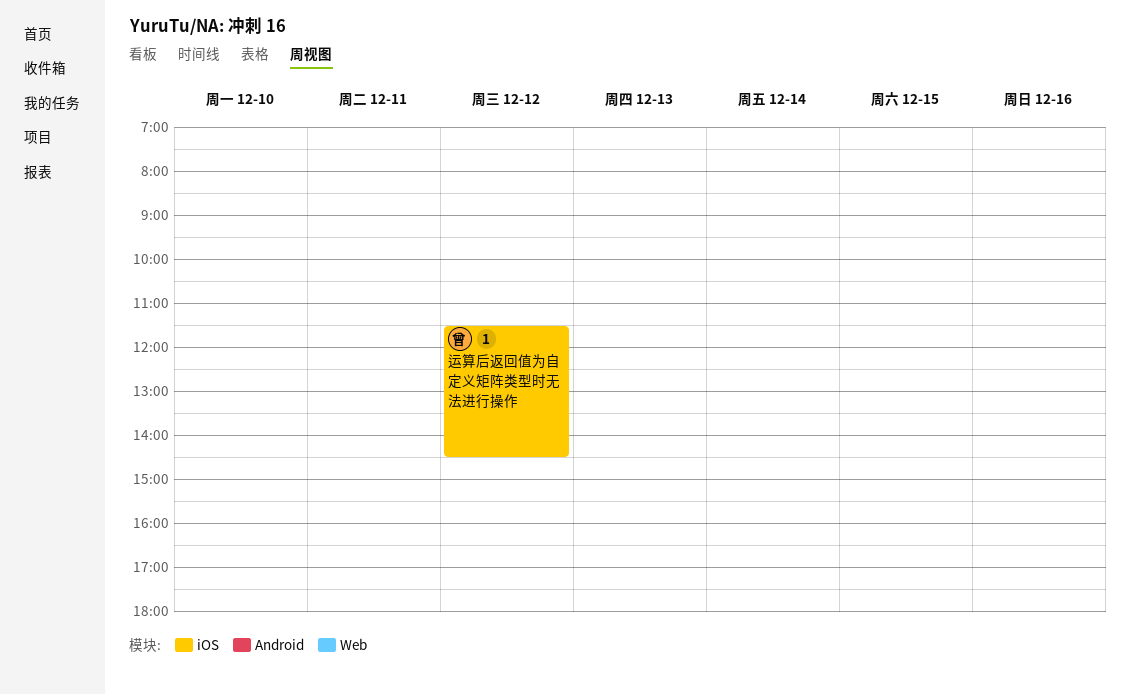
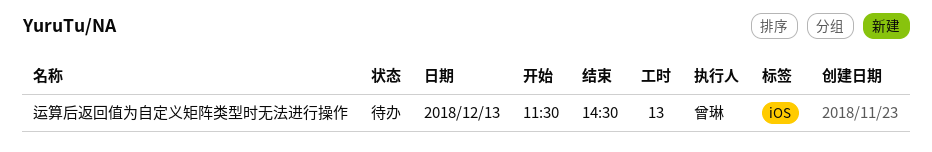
运算后返回值为自定义矩阵类型时无法进行操作, estimate: 1 -> 13
运算后返回值为自定义矩阵类型时无法进行操作, day: Dec 12 -> Dec 13

